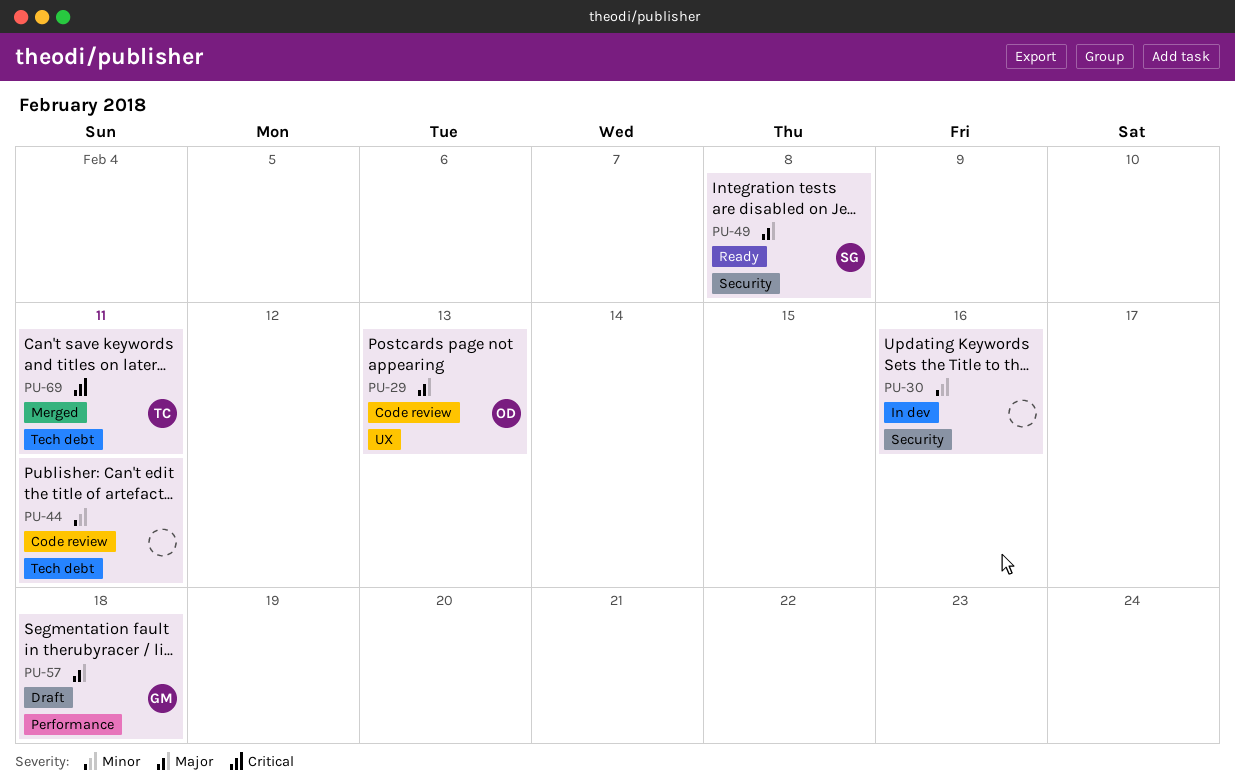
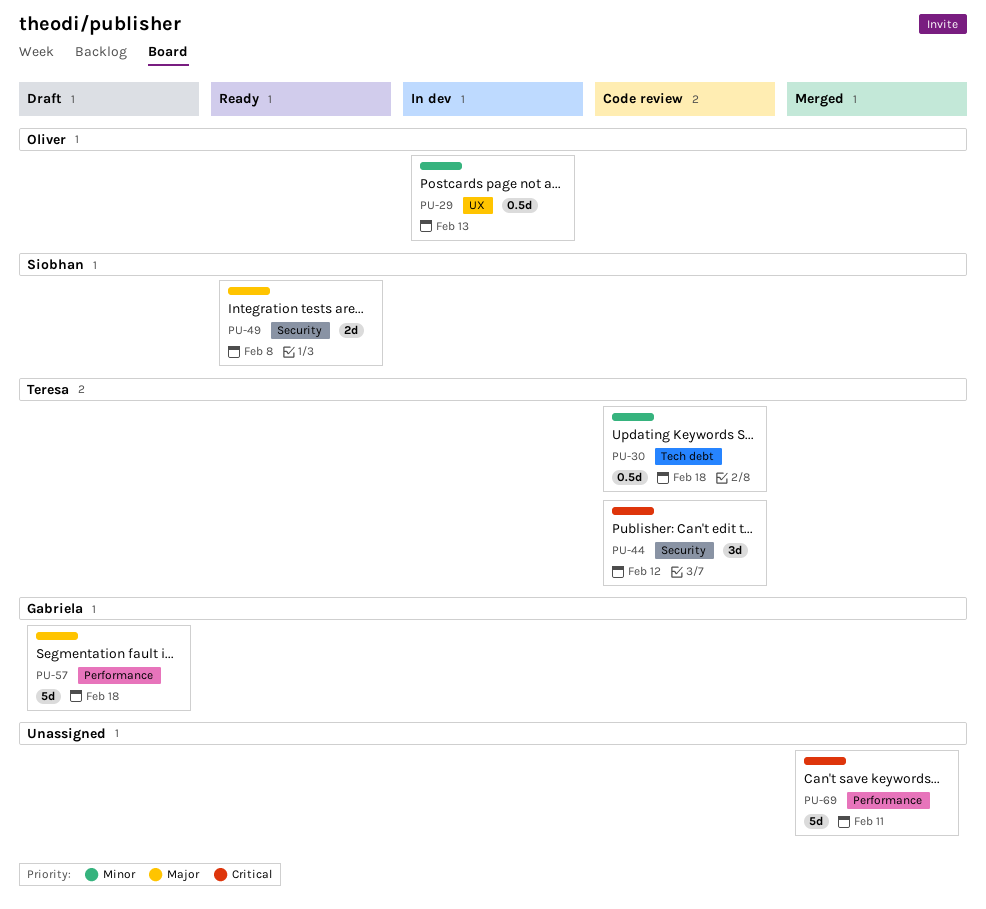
PU-29, status: Code review -> In dev
PU-29, priority: Major -> Minor
PU-30, status: In dev -> Code review
PU-30, owner: none -> Teresa
PU-30, label: Security -> Tech debt
PU-30, due: Feb 16 -> Feb 18
PU-44, owner: none -> Teresa
PU-44, priority: Minor -> Critical
PU-44, label: Tech debt -> Security
PU-44, due: Feb 11 -> Feb 12
PU-69, owner: Teresa -> none
PU-69, label: Tech debt -> Performance

